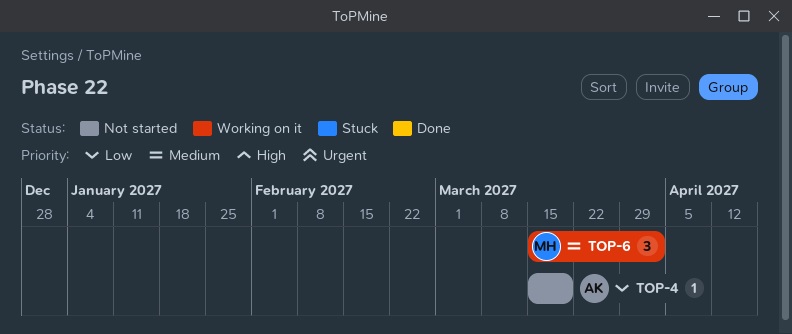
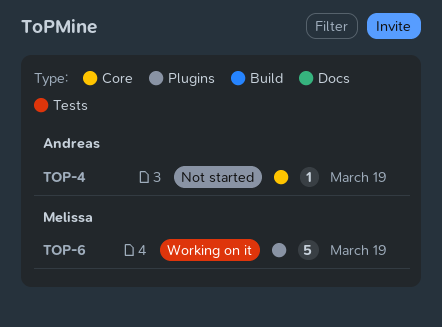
TOP-6, estimate: 3 -> 5
TOP-6, due: Apr 2 -> Mar 19

